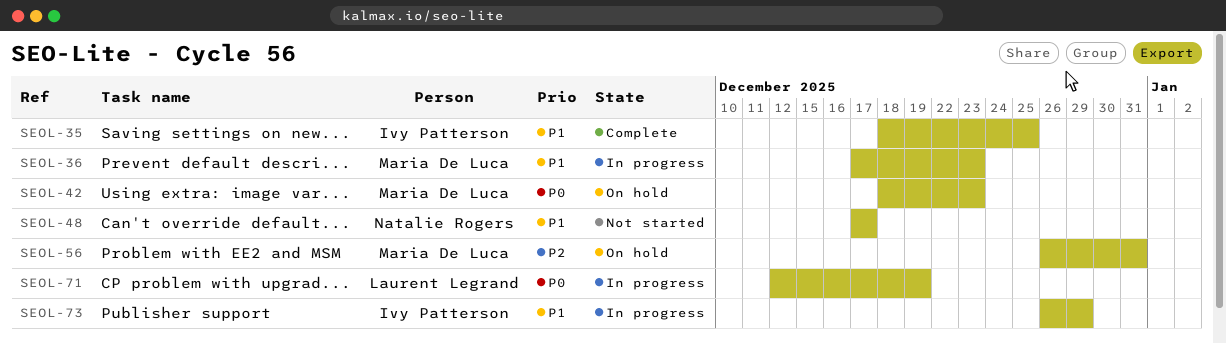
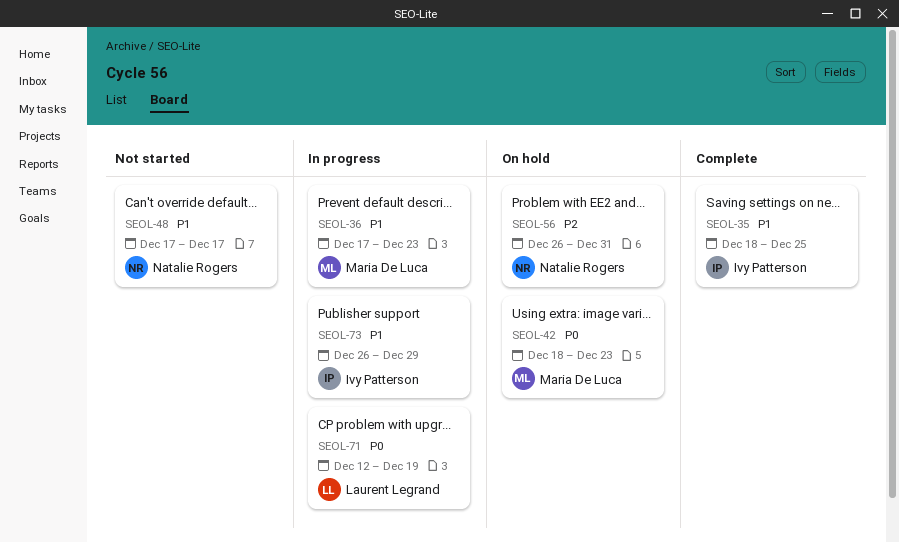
SEOL-56, owner: Maria De Luca -> Natalie Rogers

